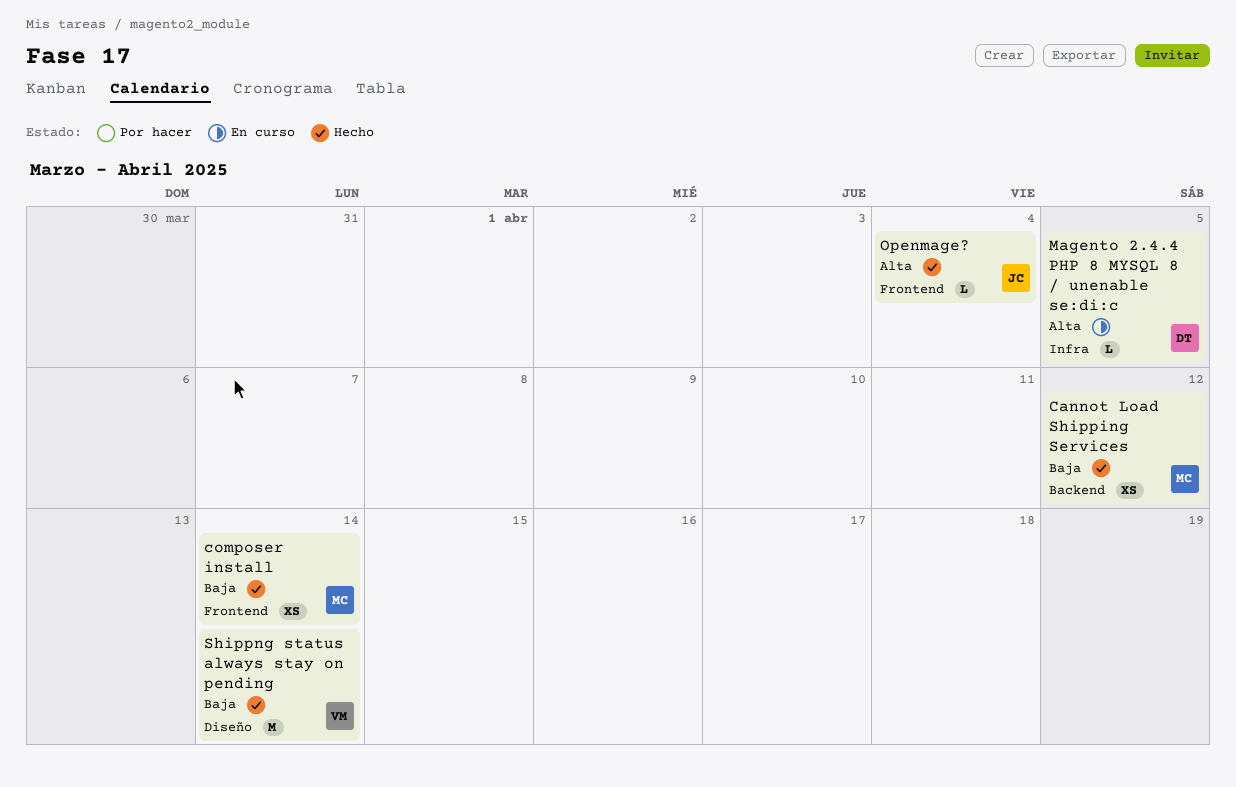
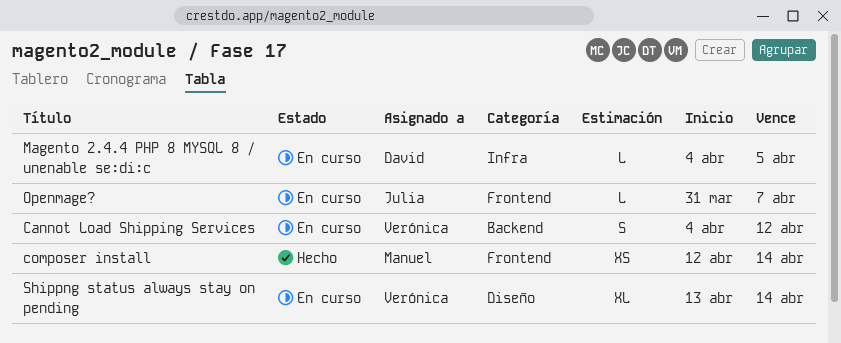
Cannot Load Shipping Services, status: Hecho -> En curso
Cannot Load Shipping Services, owner: Manuel -> Verónica
Cannot Load Shipping Services, estimate: XS -> S
Openmage?, status: Hecho -> En curso
Openmage?, due: Apr 4 -> Apr 7
Shippng status always stay on pending, status: Hecho -> En curso
Shippng status always stay on pending, estimate: M -> XL

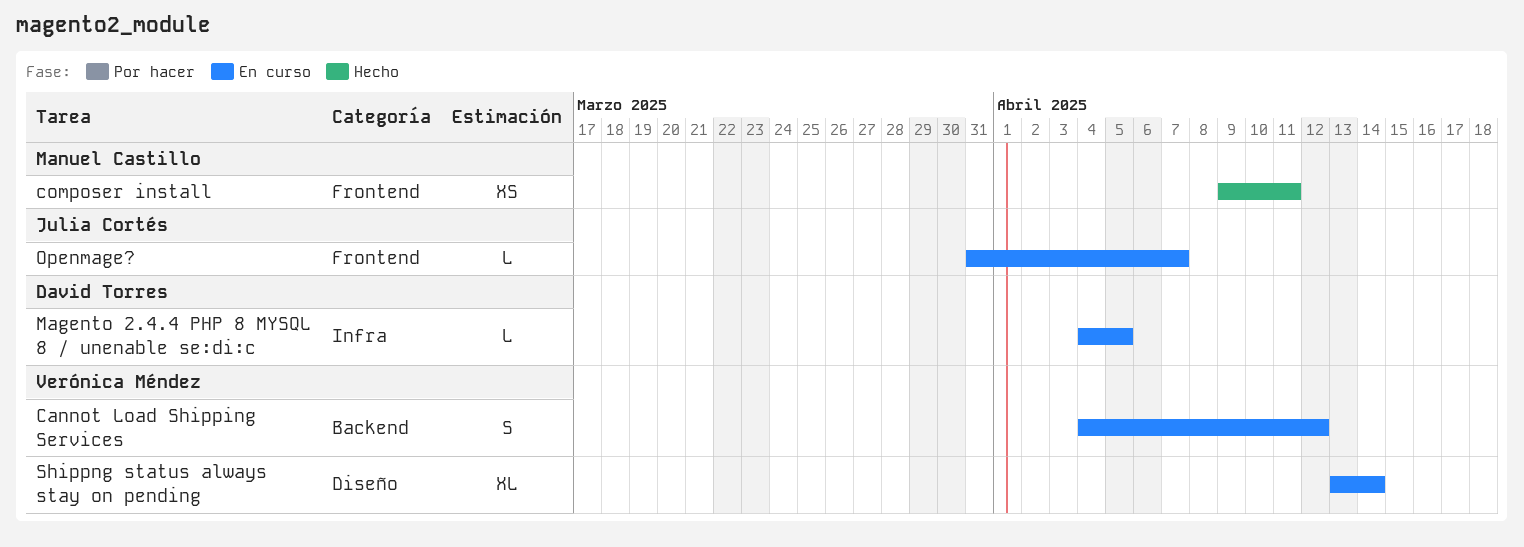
composer install, start: Apr 12 -> Apr 9
composer install, due: Apr 14 -> Apr 11

